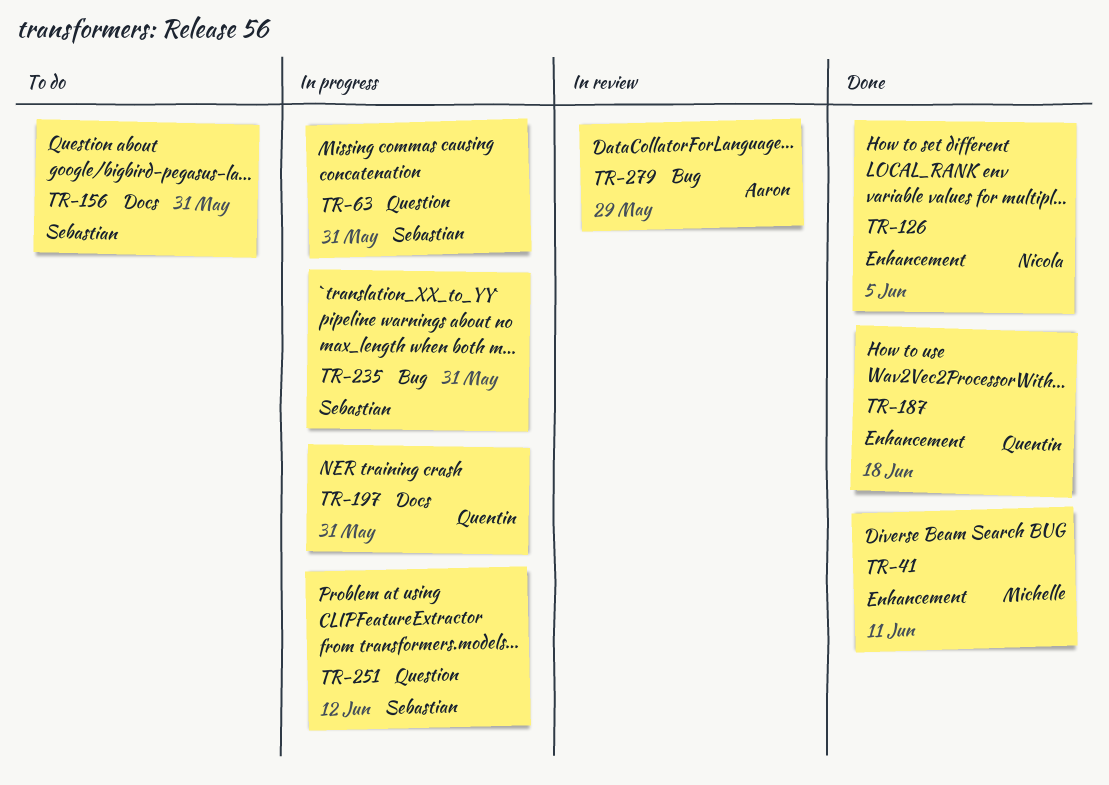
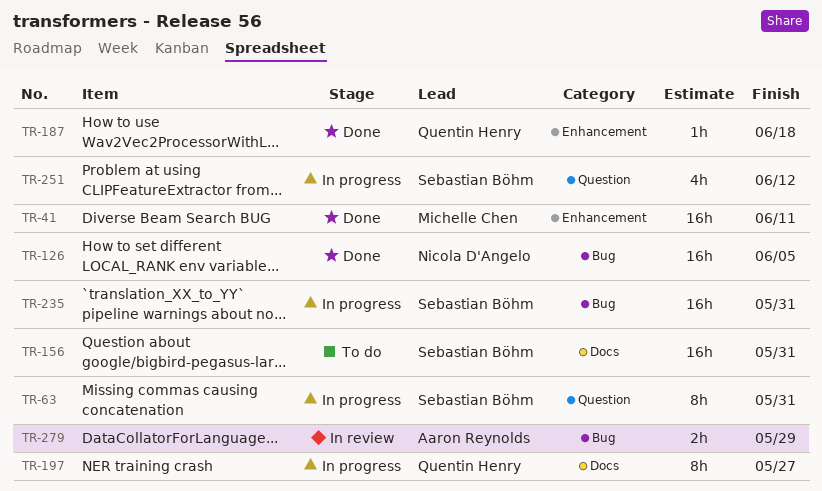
TR-126, label: Enhancement -> Bug
TR-197, due: May 31 -> May 27

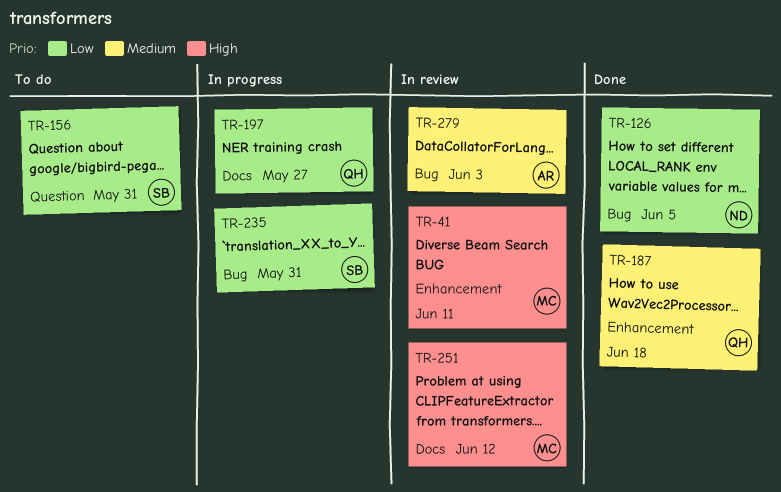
TR-41, status: Done -> In review
TR-63: present -> none
TR-156, label: Docs -> Question
TR-251, status: In progress -> In review
TR-251, owner: Sebastian Böhm -> Michelle Chen
TR-251, label: Question -> Docs
TR-279, due: May 29 -> Jun 3

